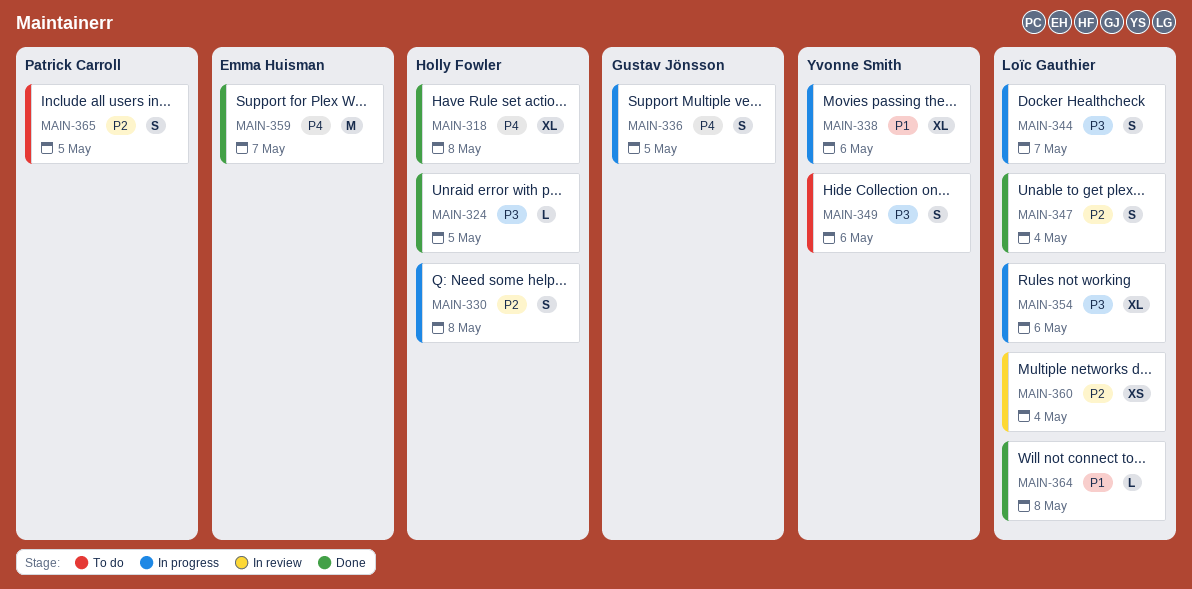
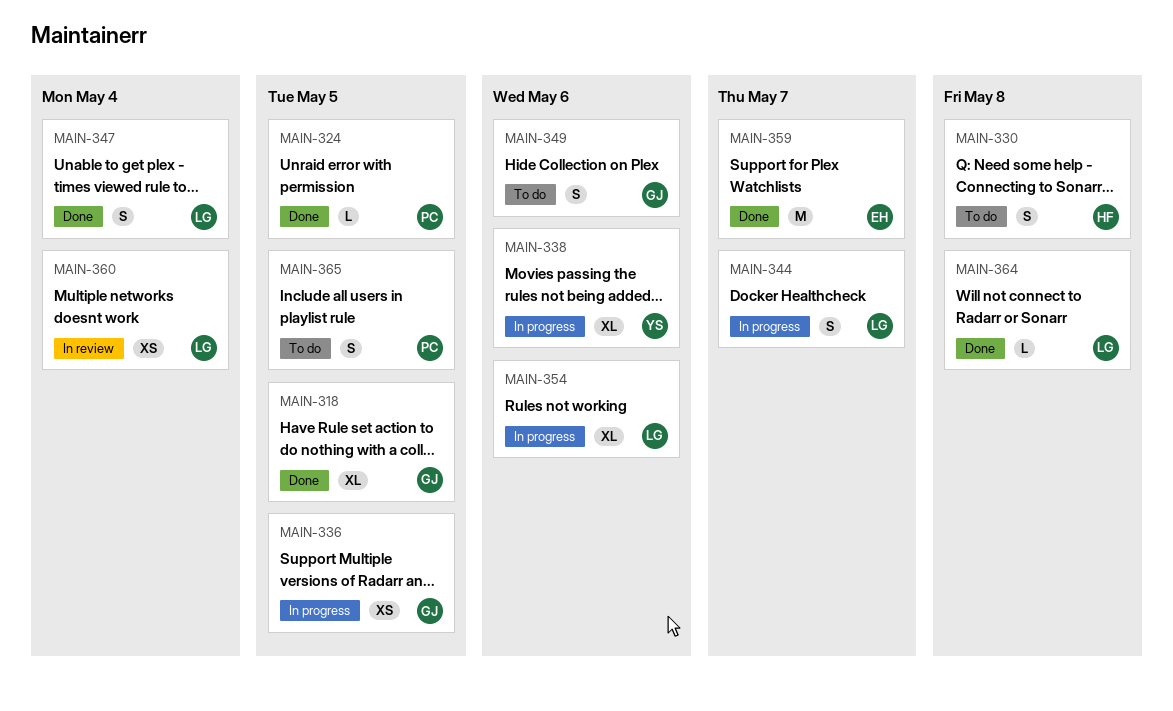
MAIN-318, owner: Holly Fowler -> Gustav Jönsson
MAIN-318, due: May 8 -> May 5
MAIN-324, owner: Holly Fowler -> Patrick Carroll
MAIN-330, status: In progress -> To do
MAIN-336, estimate: S -> XS
MAIN-349, owner: Yvonne Smith -> Gustav Jönsson

